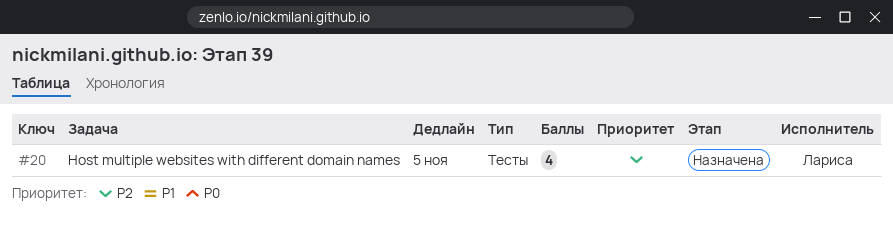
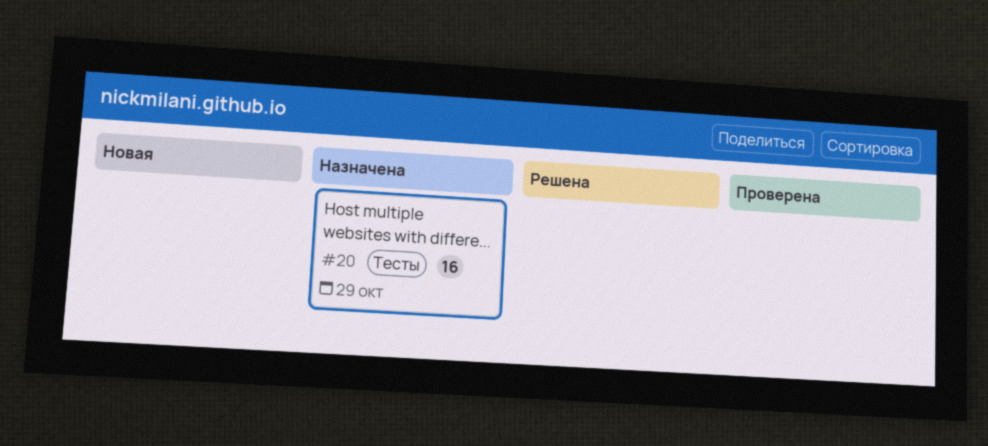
#20, estimate: 4 -> 16
#20, due: Nov 5 -> Oct 29

